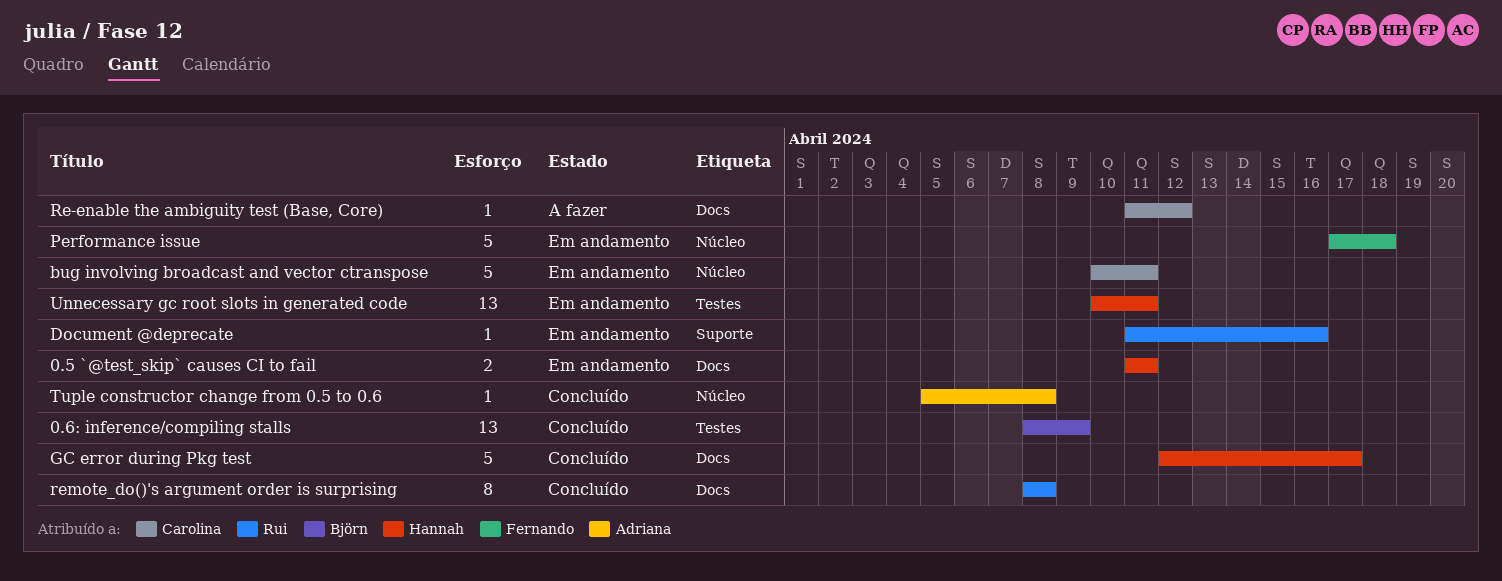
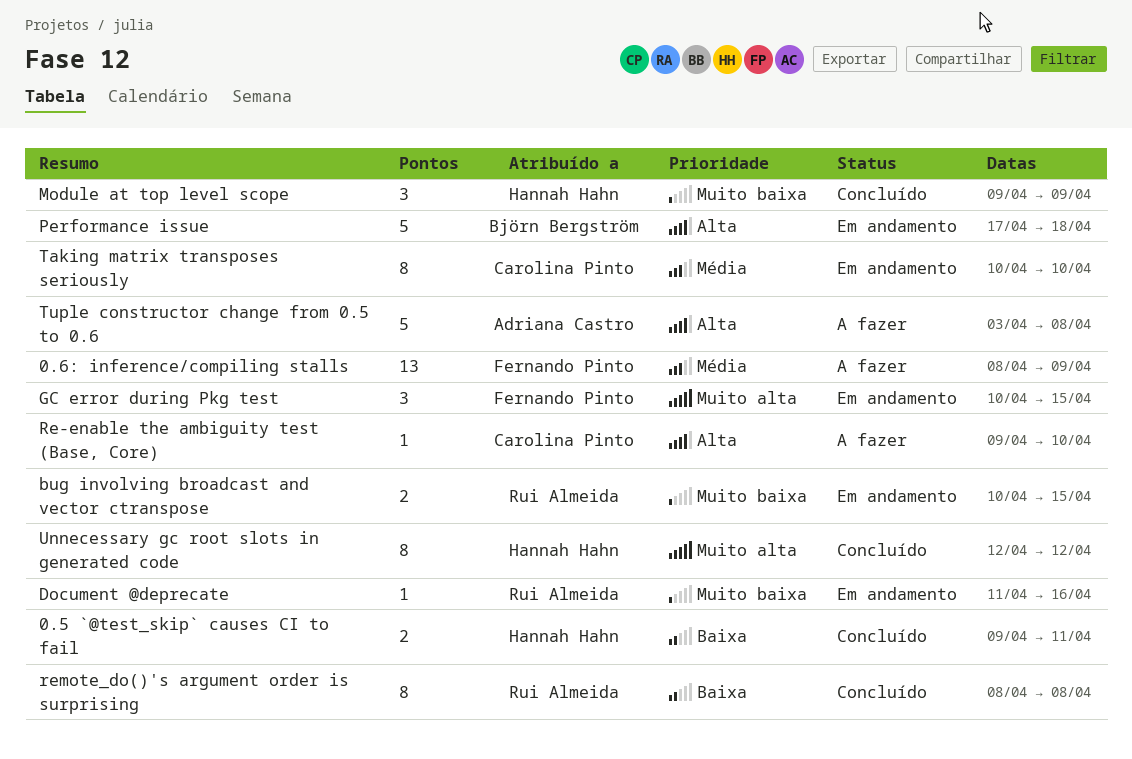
0.5 `@test_skip` causes CI to fail, status: Em andamento -> Concluído
0.5 `@test_skip` causes CI to fail, start: Apr 11 -> Apr 9
0.6: inference/compiling stalls, status: Concluído -> A fazer
0.6: inference/compiling stalls, owner: Björn Bergström -> Fernando Pinto
bug involving broadcast and vector ctranspose, owner: Carolina Pinto -> Rui Almeida
bug involving broadcast and vector ctranspose, estimate: 5 -> 2
bug involving broadcast and vector ctranspose, due: Apr 11 -> Apr 15
GC error during Pkg test, status: Concluído -> Em andamento
GC error during Pkg test, owner: Hannah Hahn -> Fernando Pinto
GC error during Pkg test, estimate: 5 -> 3
GC error during Pkg test, start: Apr 12 -> Apr 10
GC error during Pkg test, due: Apr 17 -> Apr 15
Module at top level scope: none -> present
Performance issue, owner: Fernando Pinto -> Björn Bergström
Re-enable the ambiguity test (Base, Core), start: Apr 11 -> Apr 9
Re-enable the ambiguity test (Base, Core), due: Apr 12 -> Apr 10
Taking matrix transposes seriously: none -> present
Tuple constructor change from 0.5 to 0.6, status: Concluído -> A fazer
Tuple constructor change from 0.5 to 0.6, estimate: 1 -> 5
Tuple constructor change from 0.5 to 0.6, start: Apr 5 -> Apr 3
Unnecessary gc root slots in generated code, status: Em andamento -> Concluído
Unnecessary gc root slots in generated code, estimate: 13 -> 8
Unnecessary gc root slots in generated code, start: Apr 10 -> Apr 12
Unnecessary gc root slots in generated code, due: Apr 11 -> Apr 12

